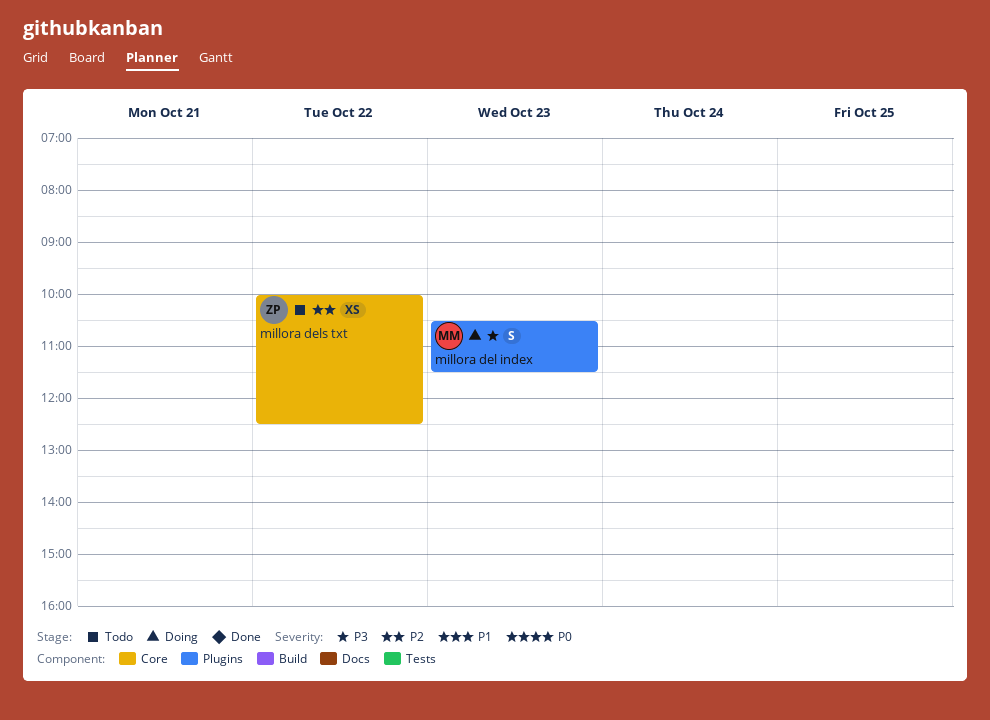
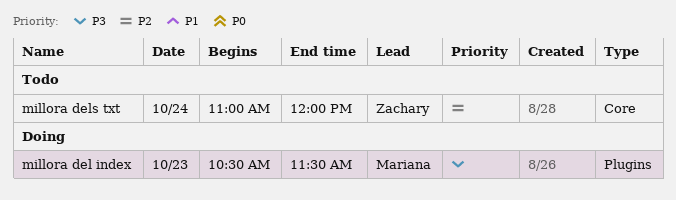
millora dels txt, day: Oct 22 -> Oct 24
millora dels txt, begins: 10:00 -> 11:00
millora dels txt, ends: 12:30 -> 12:00

